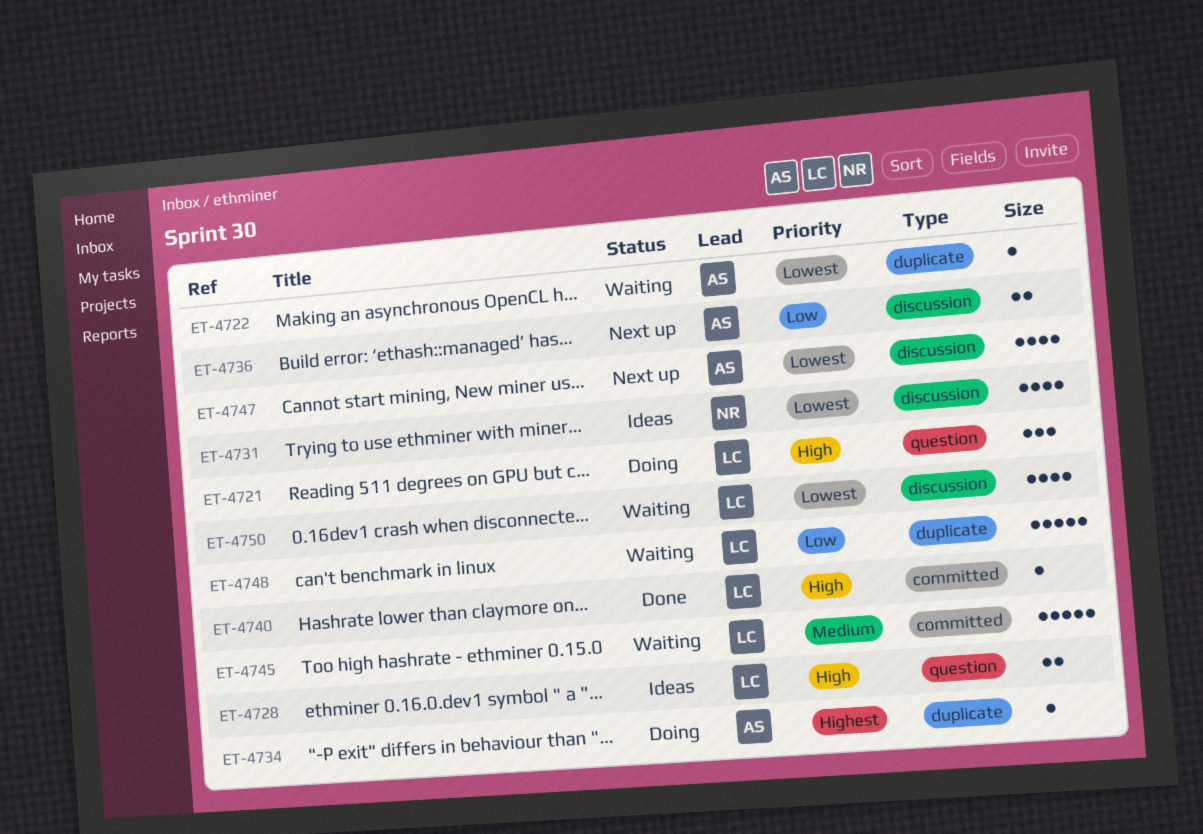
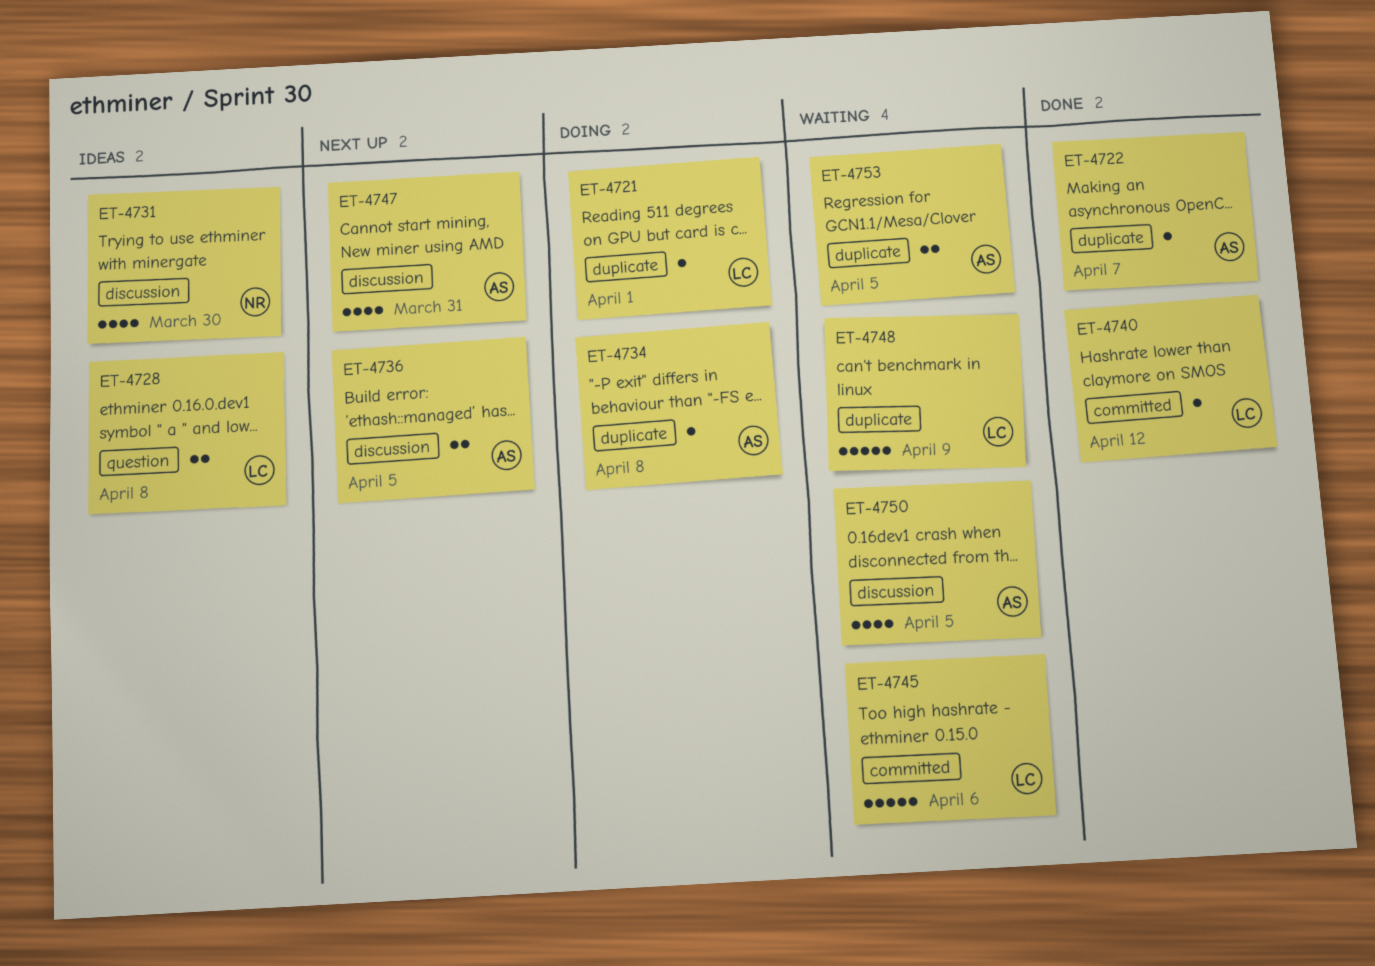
ET-4721, label: question -> duplicate
ET-4721, estimate: 3 -> 1
ET-4722, status: Waiting -> Done
ET-4750, owner: LC -> AS
ET-4753: none -> present

